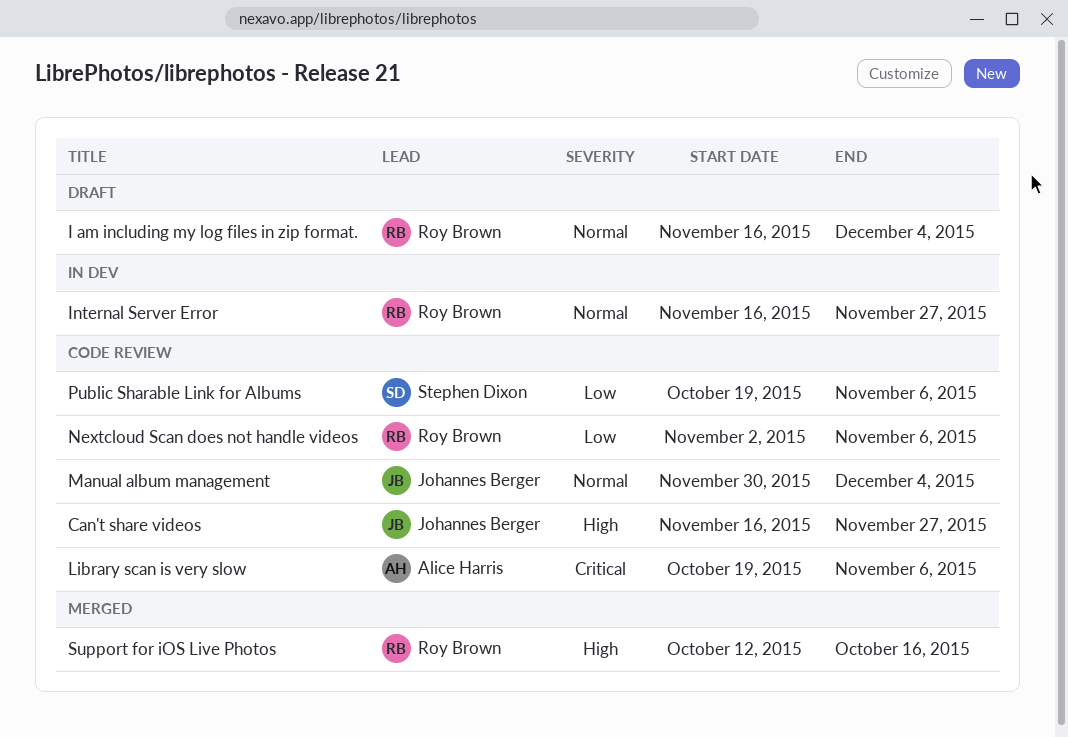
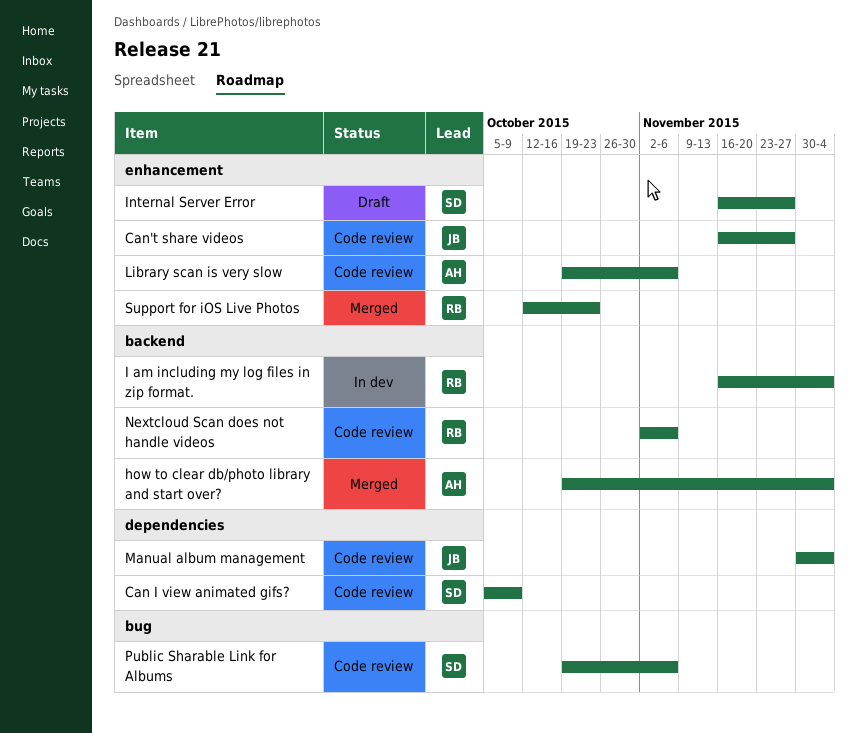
Can I view animated gifs?: none -> present
how to clear db/photo library and start over?: none -> present
I am including my log files in zip format., status: Draft -> In dev
Internal Server Error, status: In dev -> Draft
Internal Server Error, owner: Roy Brown -> Stephen Dixon
Support for iOS Live Photos, due: Oct 16 -> Oct 23

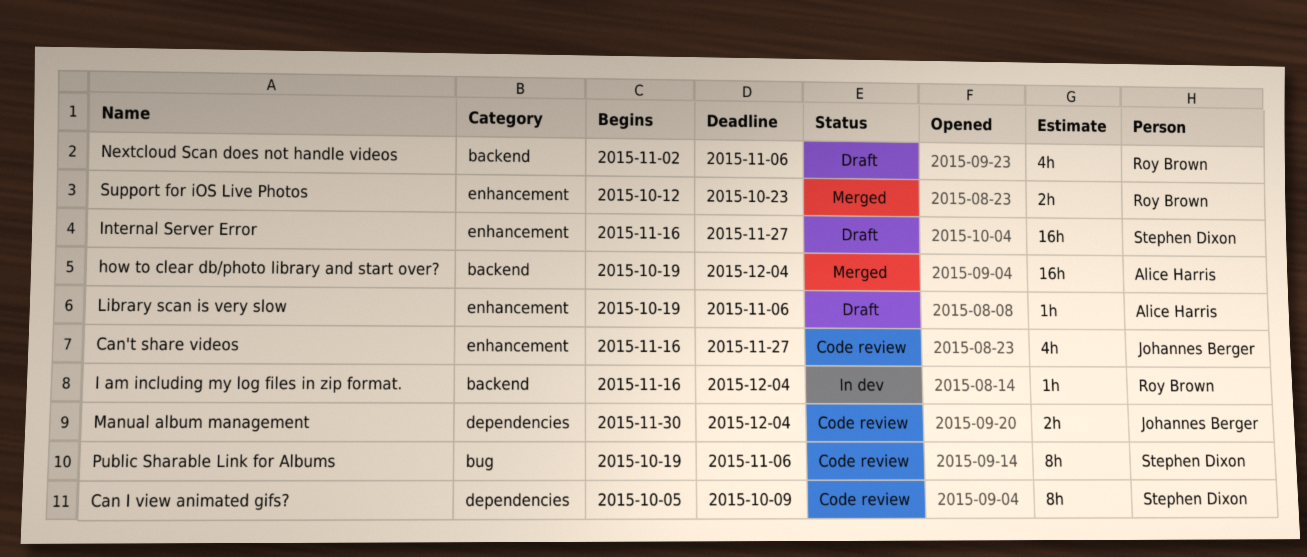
Library scan is very slow, status: Code review -> Draft
Nextcloud Scan does not handle videos, status: Code review -> Draft

